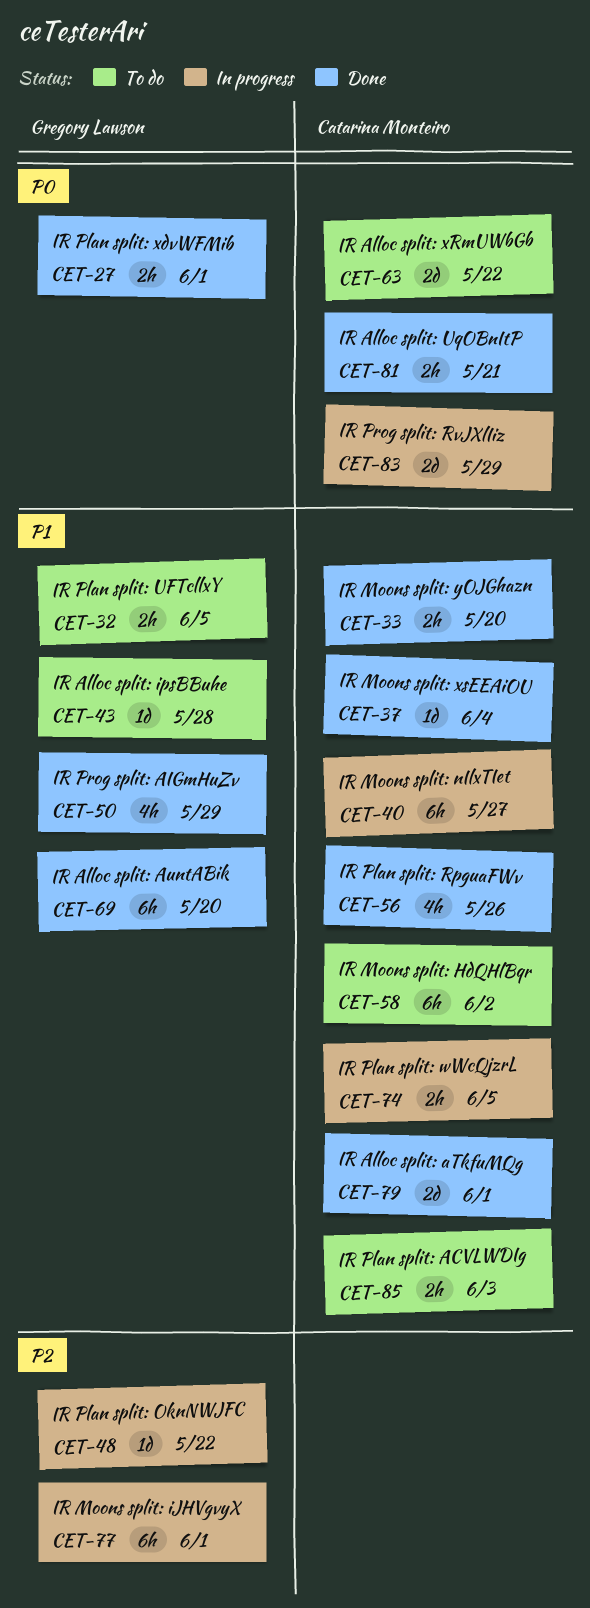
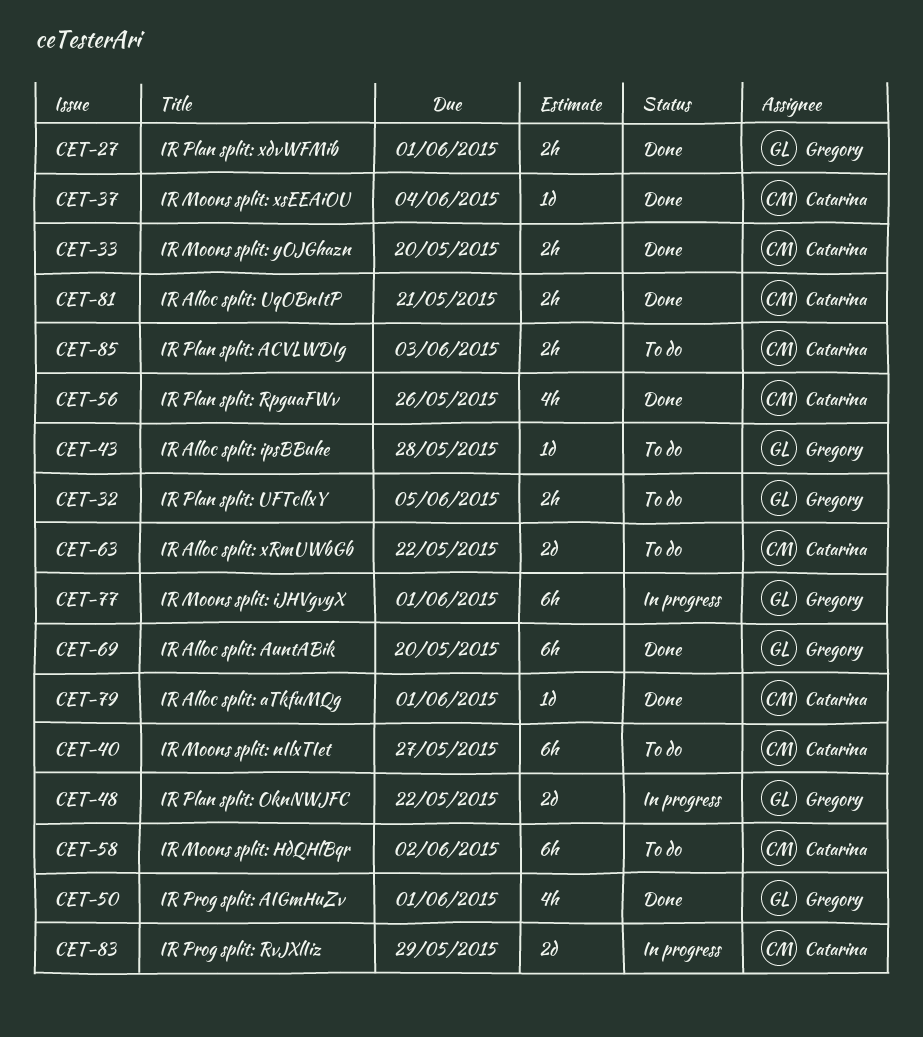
CET-40, status: In progress -> To do
CET-48, estimate: 1d -> 2d
CET-50, due: May 29 -> Jun 1
CET-74: present -> none
CET-79, estimate: 2d -> 1d

